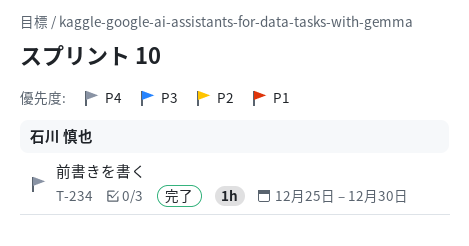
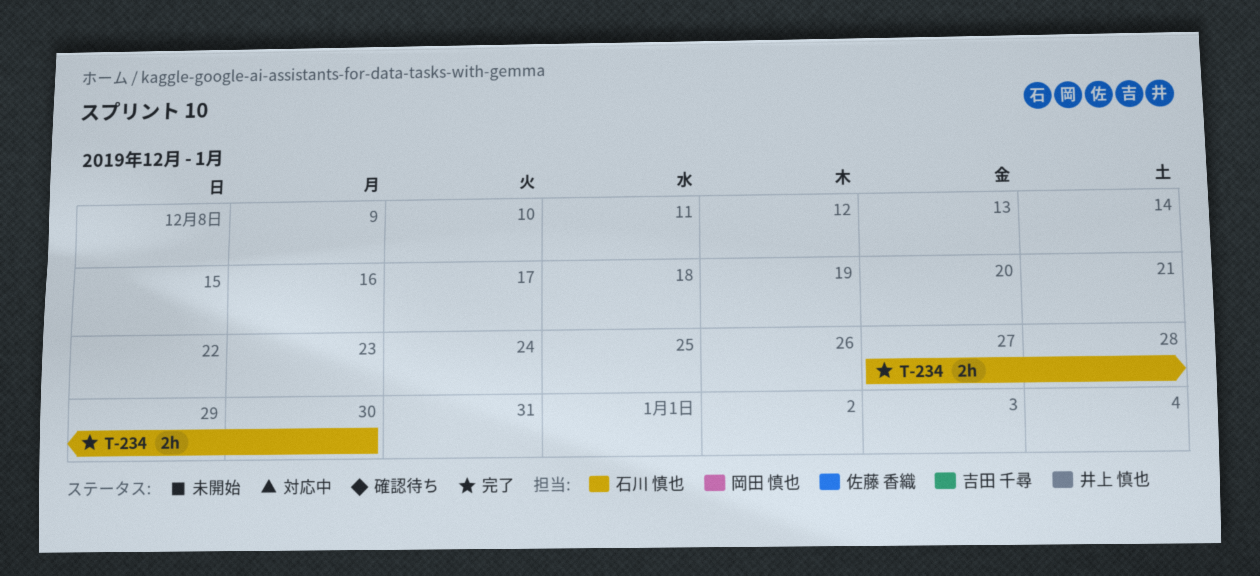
T-234, estimate: 1h -> 2h
T-234, start: Dec 25 -> Dec 27

